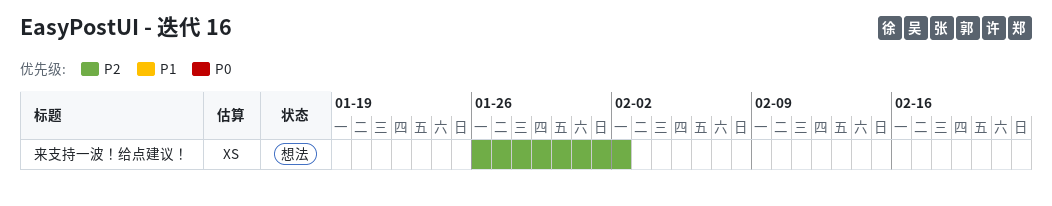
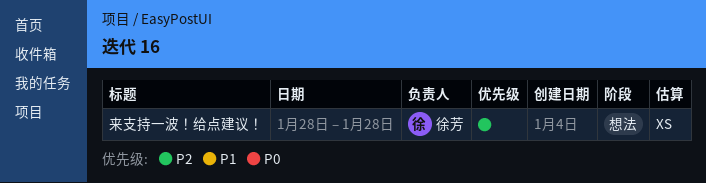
来支持一波！给点建议！, start: Jan 26 -> Jan 28
来支持一波！给点建议！, due: Feb 2 -> Jan 28

